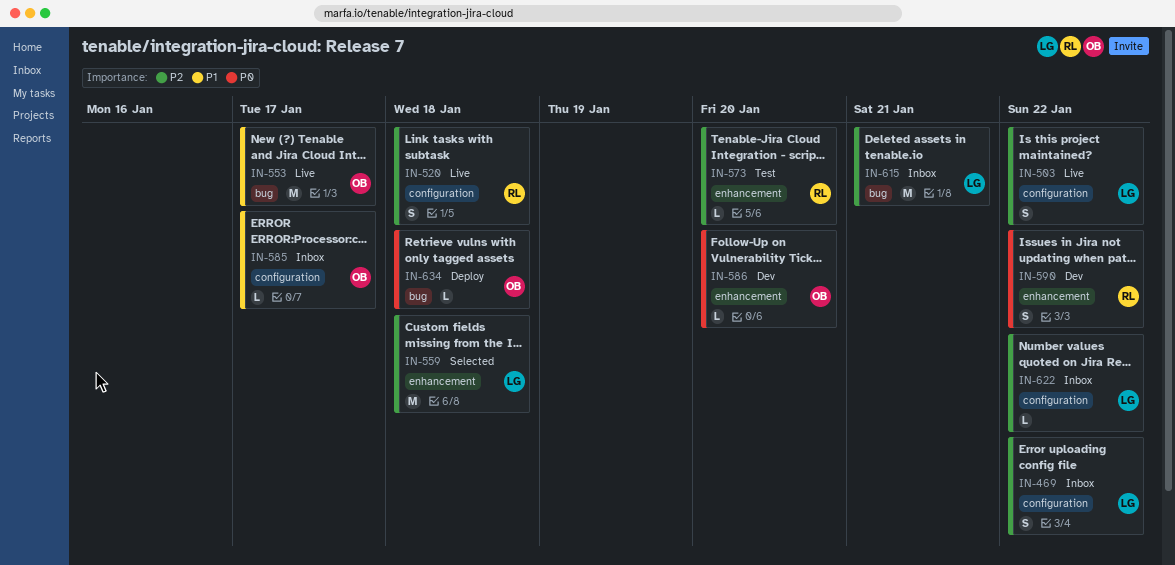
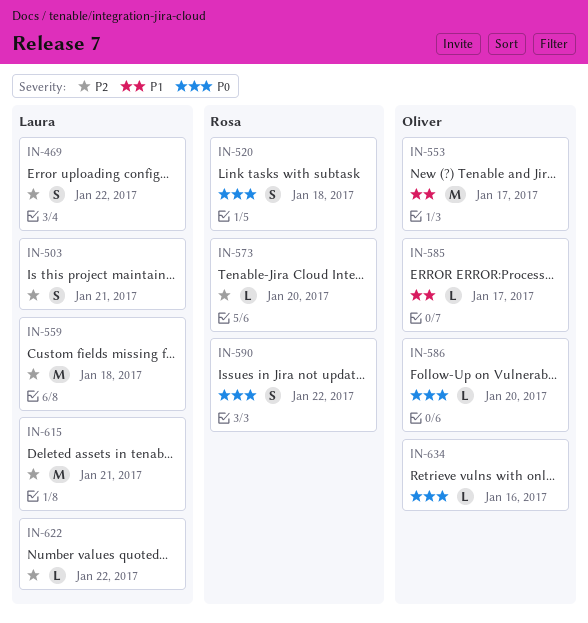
IN-503, due: Jan 22 -> Jan 21
IN-520, priority: P2 -> P0
IN-634, due: Jan 18 -> Jan 16

